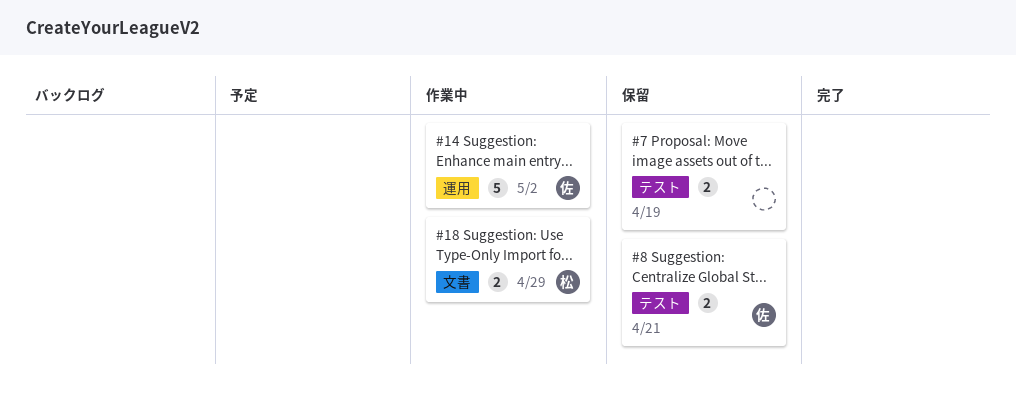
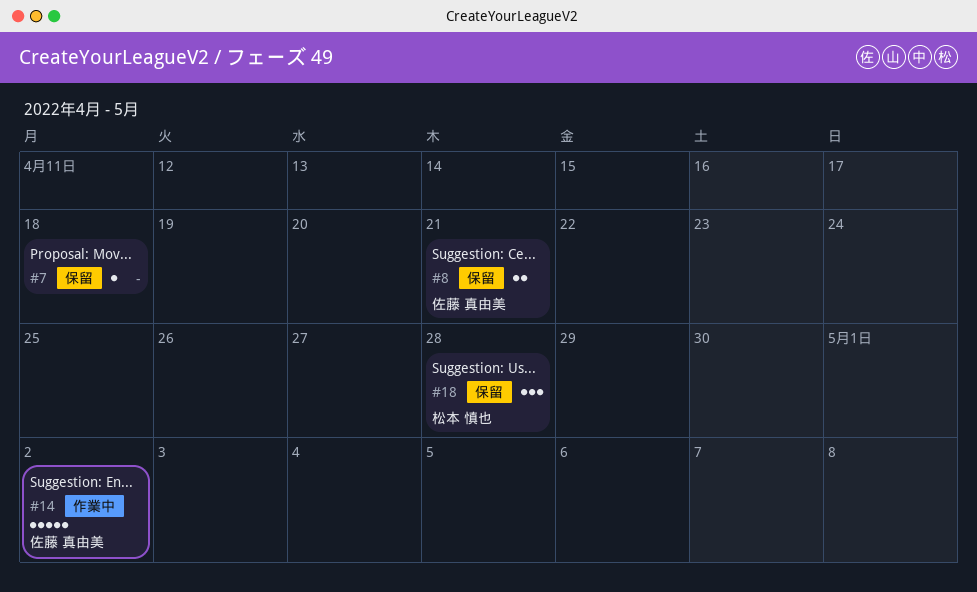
#7, estimate: 2 -> 1
#7, due: Apr 19 -> Apr 18
#18, status: 作業中 -> 保留
#18, estimate: 2 -> 3
#18, due: Apr 29 -> Apr 28

